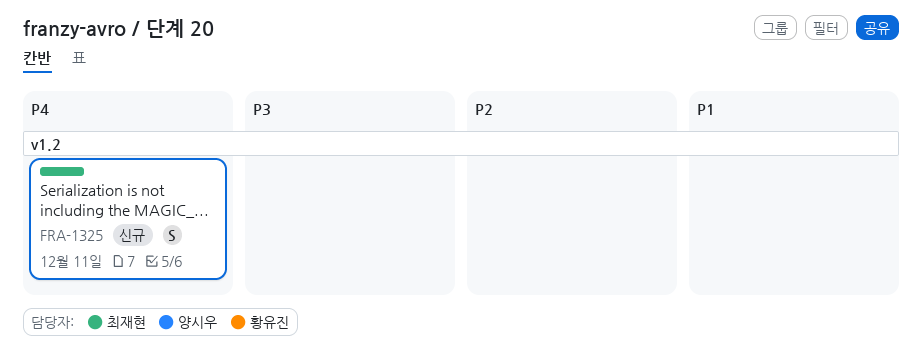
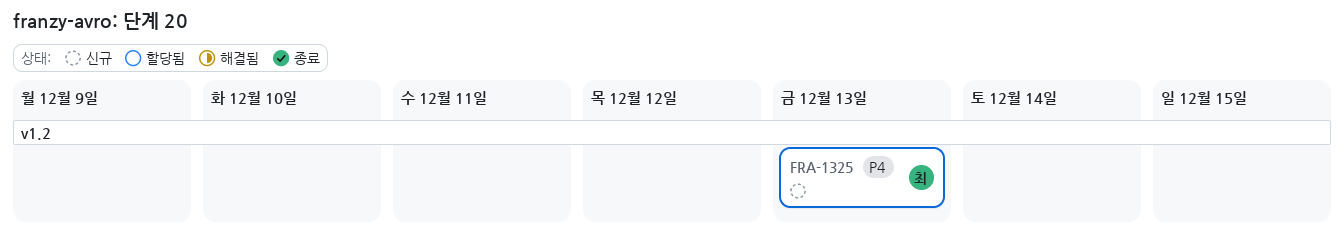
FRA-1325, due: Dec 11 -> Dec 13

